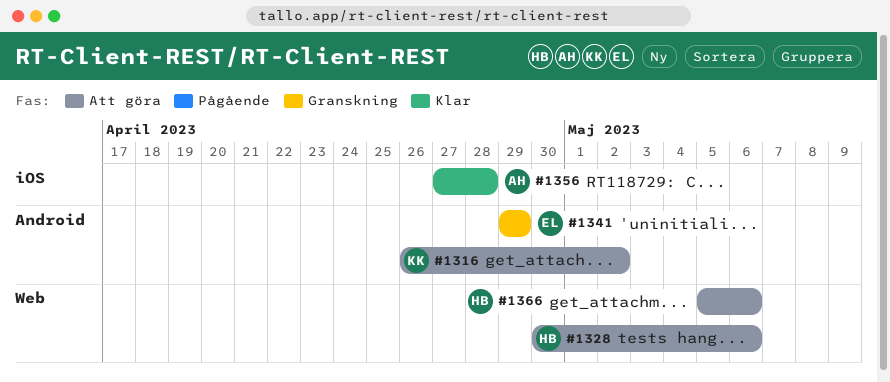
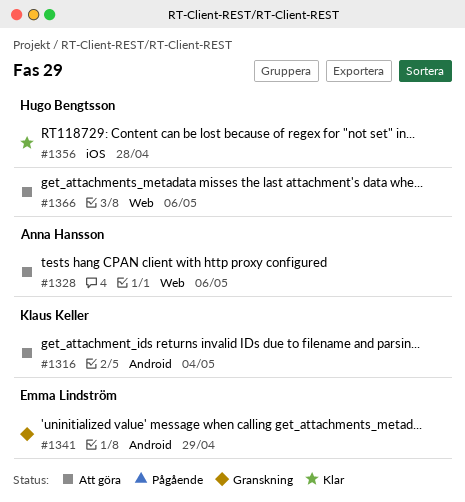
#1316, due: May 2 -> May 4
#1328, owner: Hugo Bengtsson -> Anna Hansson
#1356, owner: Anna Hansson -> Hugo Bengtsson

